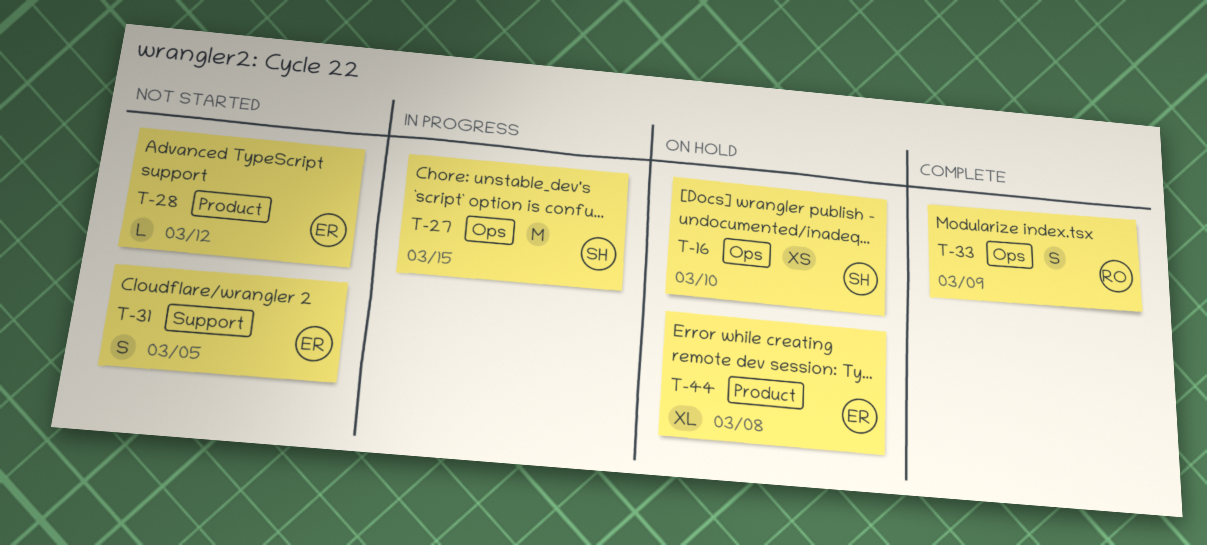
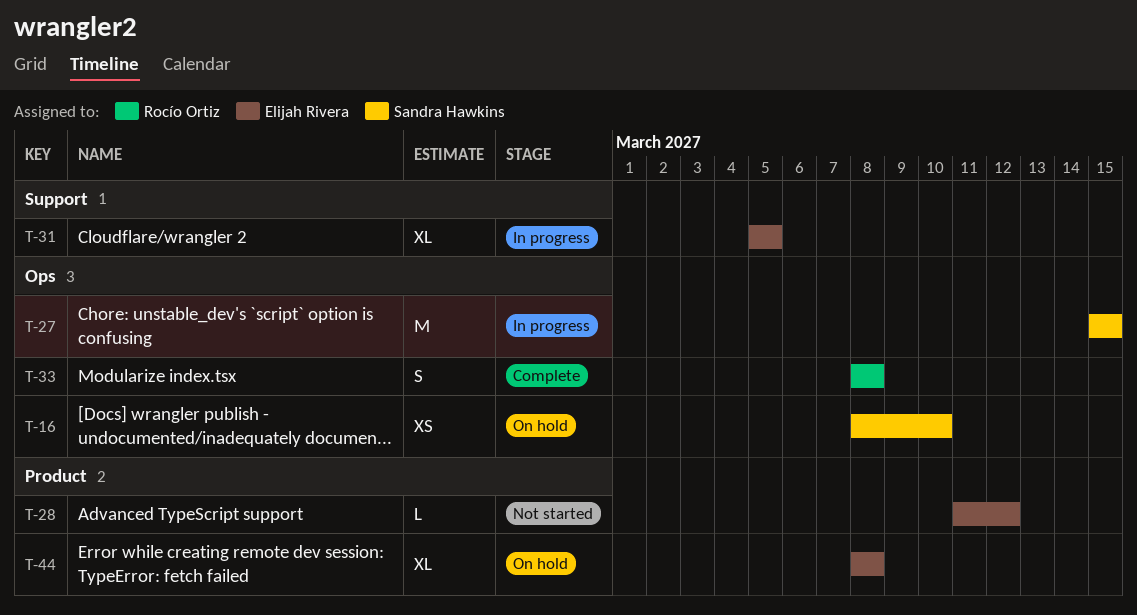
T-31, status: Not started -> In progress
T-31, estimate: S -> XL
T-33, due: Mar 9 -> Mar 8

